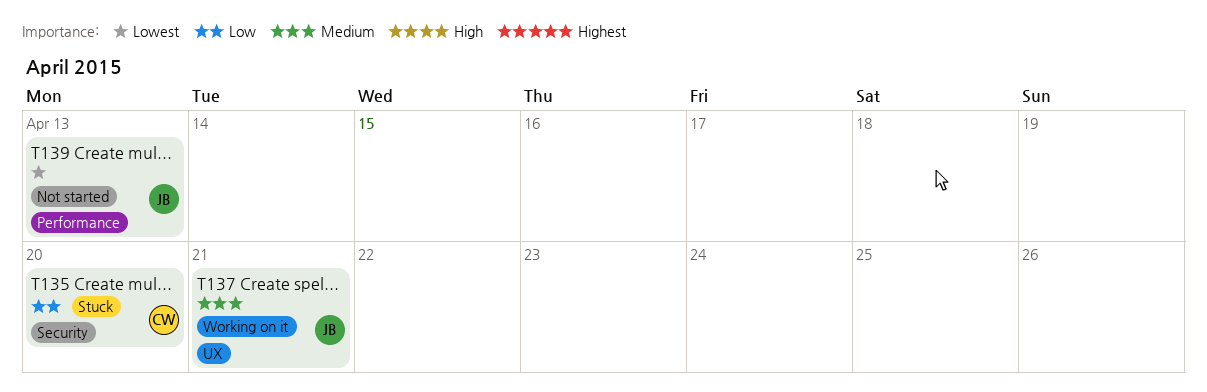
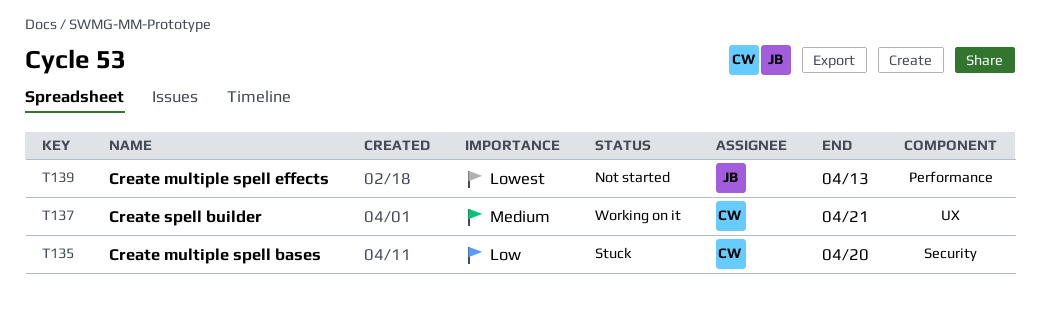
T137, owner: JB -> CW

